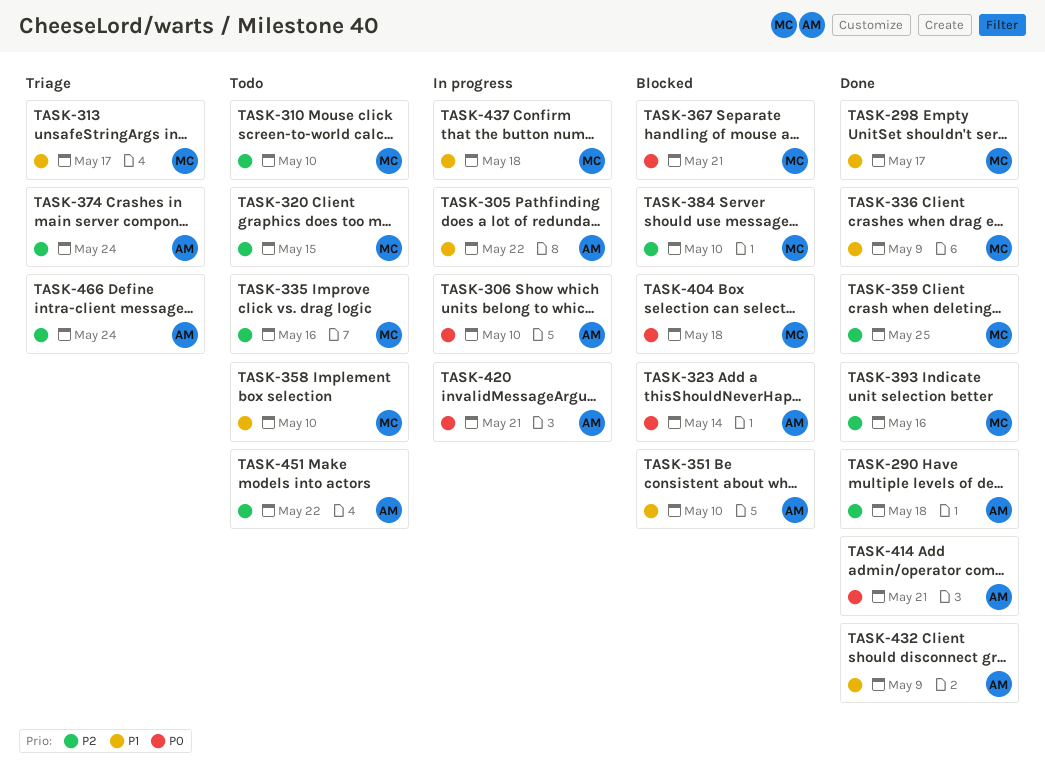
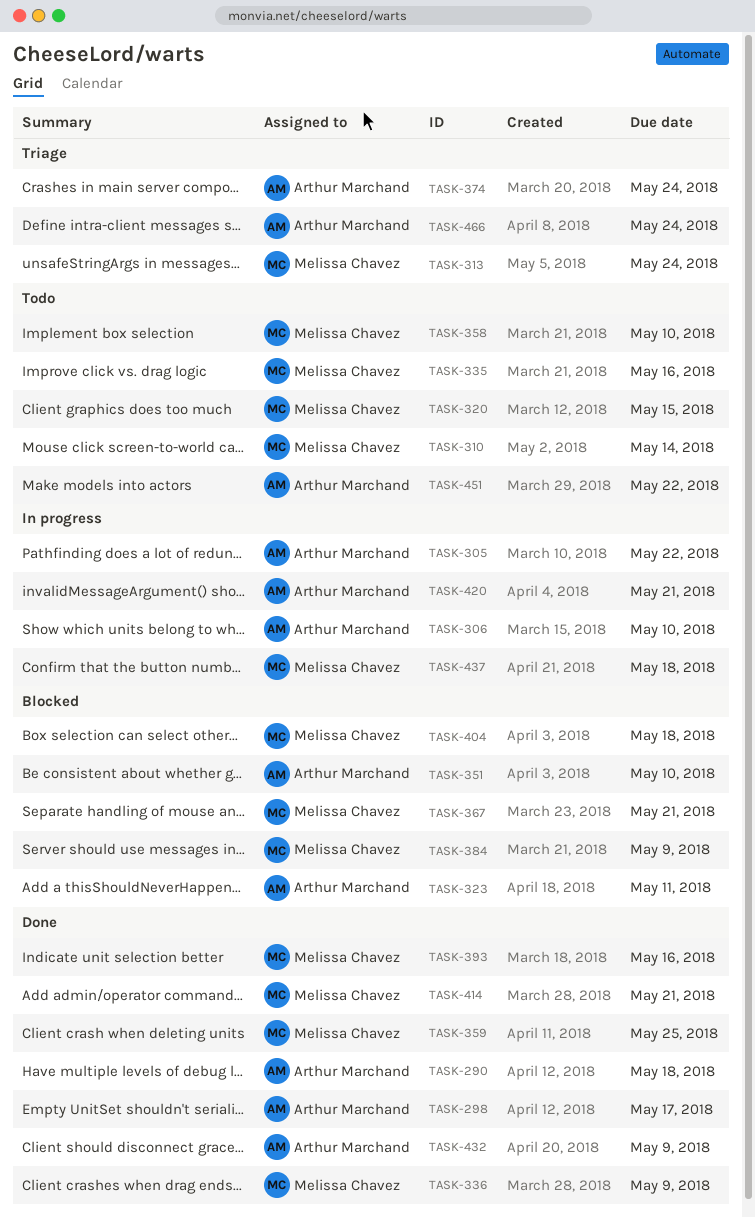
TASK-298, owner: Melissa Chavez -> Arthur Marchand
TASK-310, due: May 10 -> May 14
TASK-313, due: May 17 -> May 24
TASK-323, due: May 14 -> May 11
TASK-384, due: May 10 -> May 9
TASK-414, owner: Arthur Marchand -> Melissa Chavez

